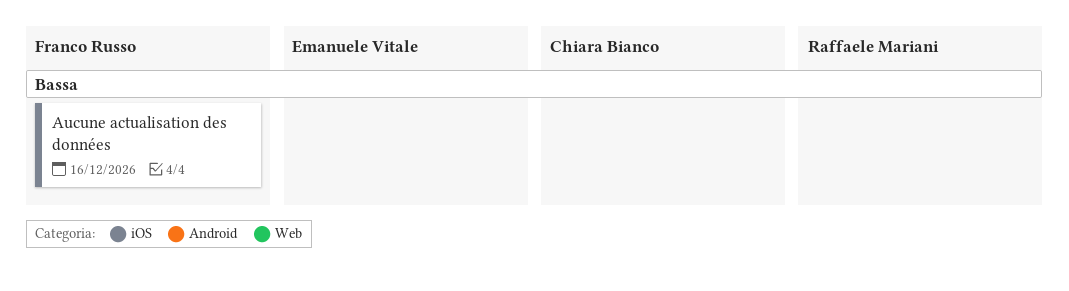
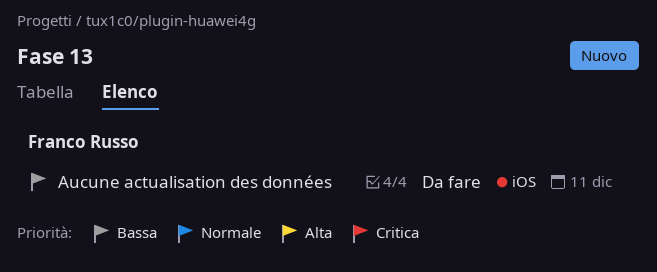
Aucune actualisation des données, due: Dec 16 -> Dec 11

